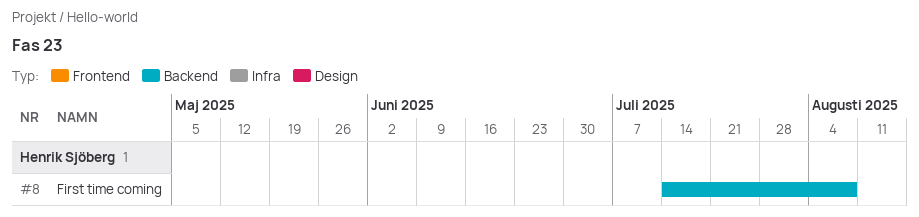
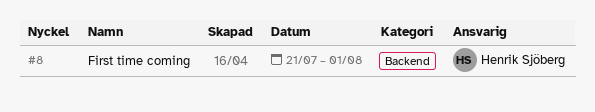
#8, start: Jul 14 -> Jul 21
#8, due: Aug 8 -> Aug 1

